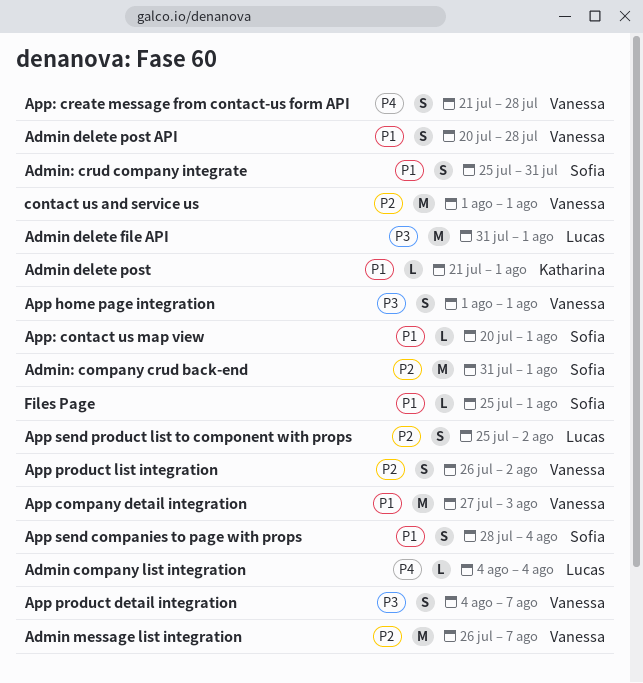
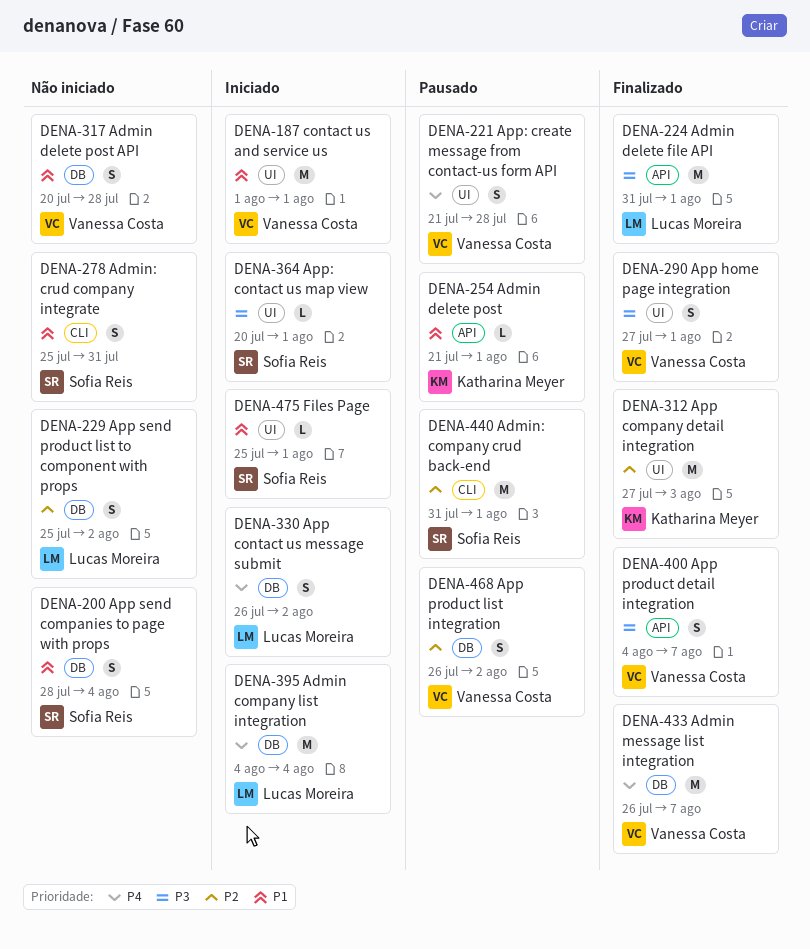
Admin company list integration, estimate: L -> M
Admin message list integration, priority: P2 -> P4
App company detail integration, owner: Vanessa Costa -> Katharina Meyer
App company detail integration, priority: P1 -> P2
App contact us message submit: none -> present
App home page integration, start: Aug 1 -> Jul 27
App: contact us map view, priority: P1 -> P3
contact us and service us, priority: P2 -> P1

